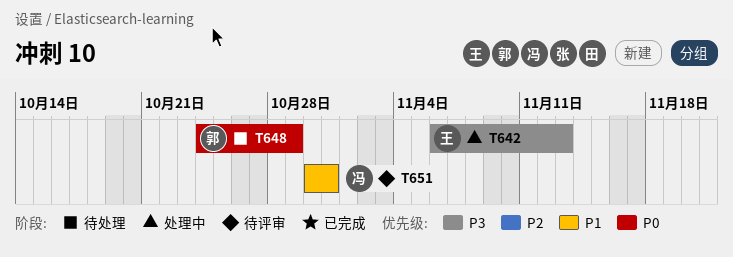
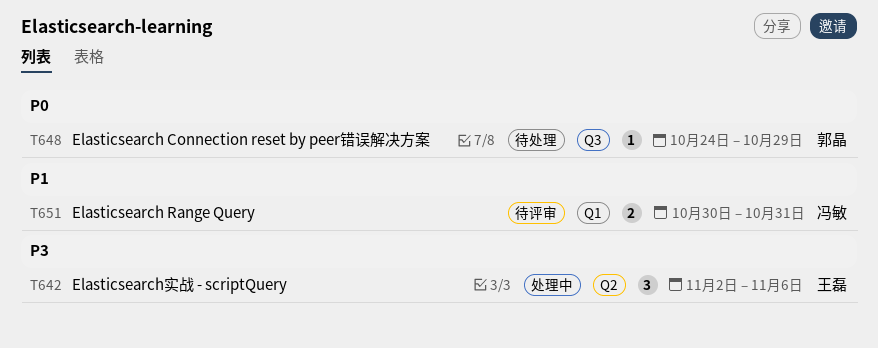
T642, start: Nov 6 -> Nov 2
T642, due: Nov 13 -> Nov 6

